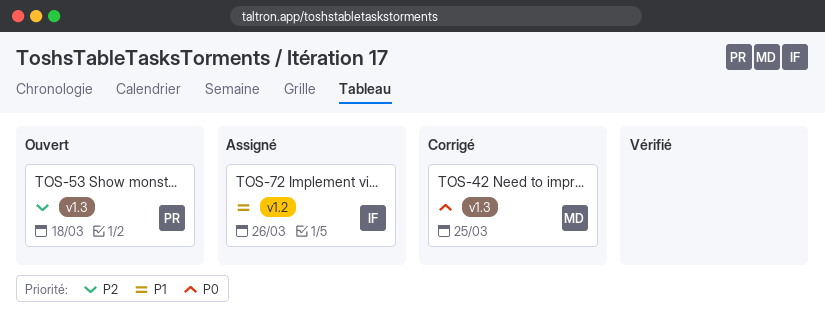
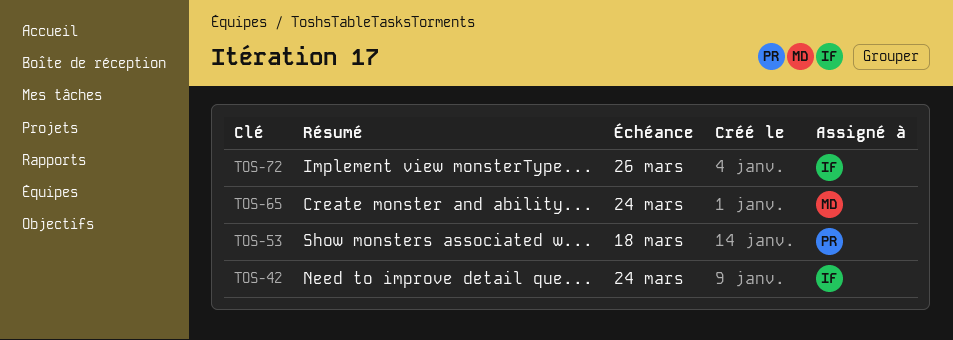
TOS-42, owner: MD -> IF
TOS-42, due: Mar 25 -> Mar 24
TOS-65: none -> present

